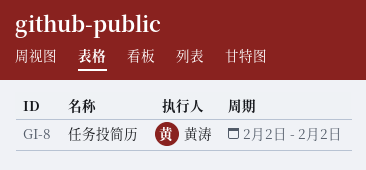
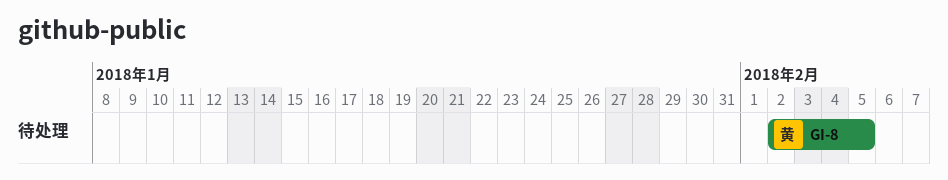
GI-8, due: Feb 2 -> Feb 5

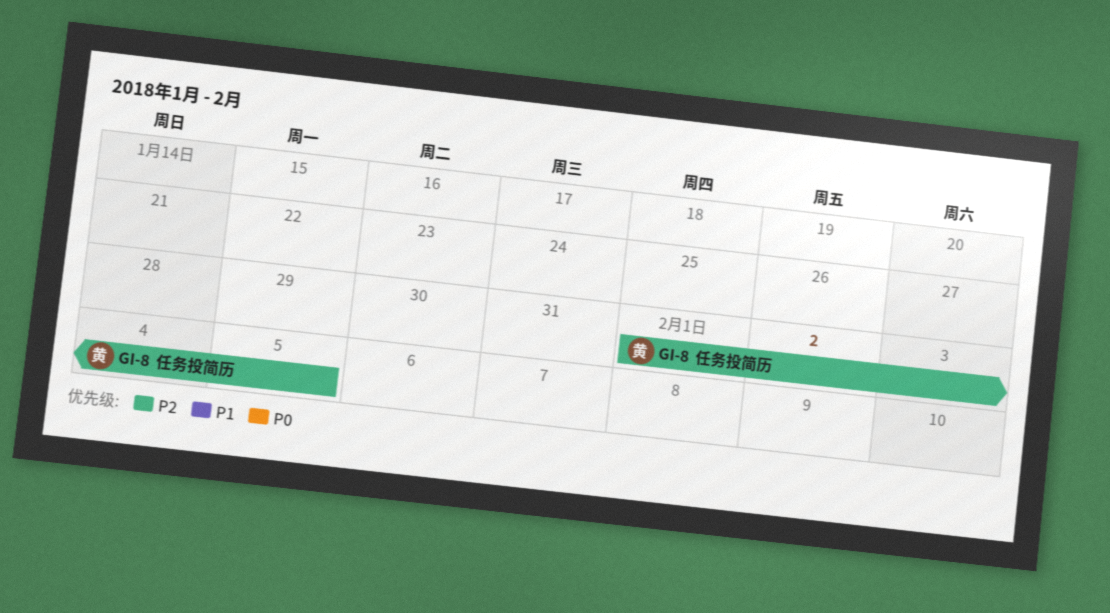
GI-8, start: Feb 2 -> Feb 1

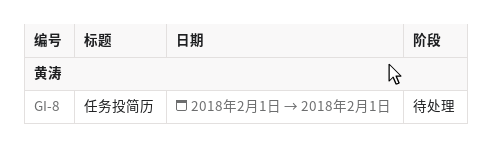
GI-8, due: Feb 5 -> Feb 1

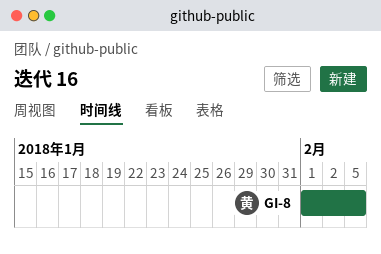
GI-8, due: Feb 1 -> Feb 5

